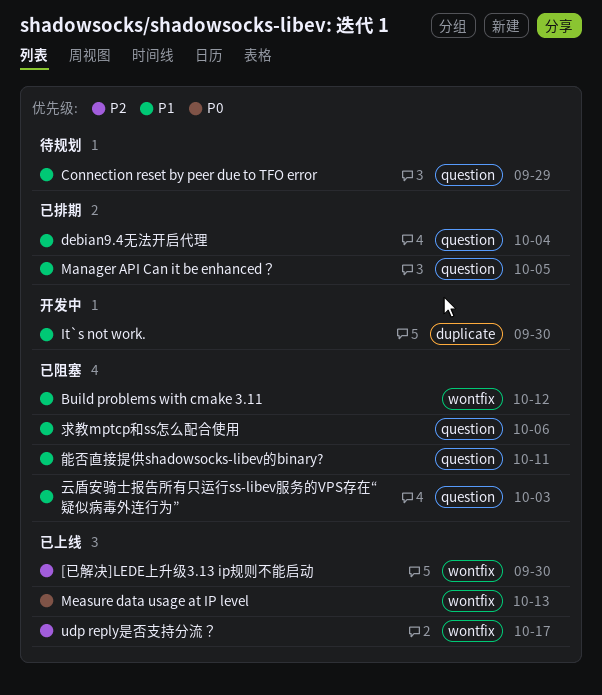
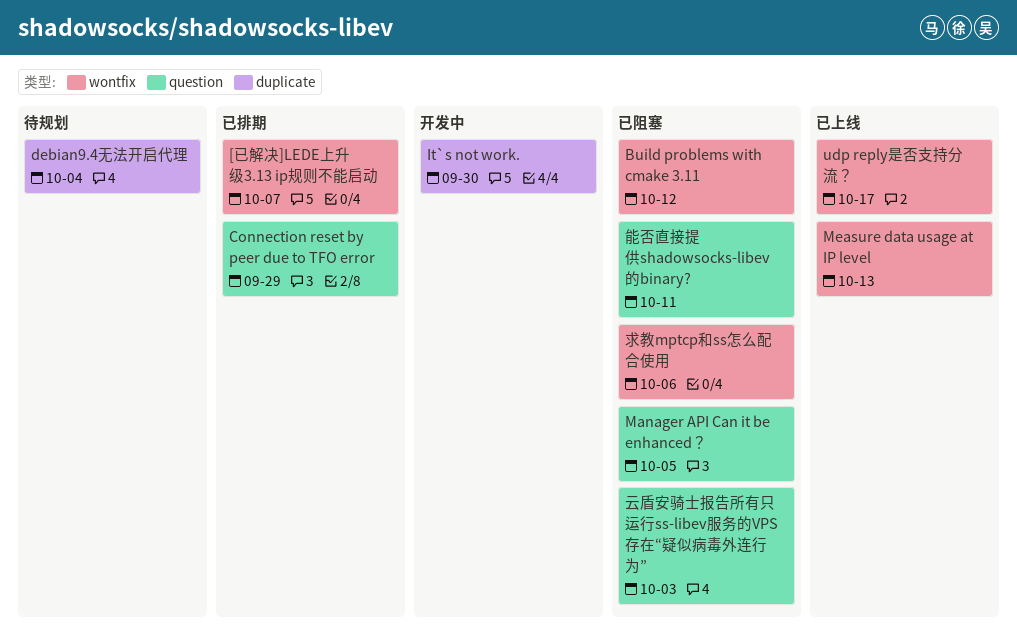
[已解决]LEDE上升级3.13 ip规则不能启动, status: 已上线 -> 已排期
[已解决]LEDE上升级3.13 ip规则不能启动, due: Sep 30 -> Oct 7
Connection reset by peer due to TFO error, status: 待规划 -> 已排期
debian9.4无法开启代理, status: 已排期 -> 待规划
debian9.4无法开启代理, label: question -> duplicate
Manager API Can it be enhanced？, status: 已排期 -> 已阻塞
求教mptcp和ss怎么配合使用, label: question -> wontfix

